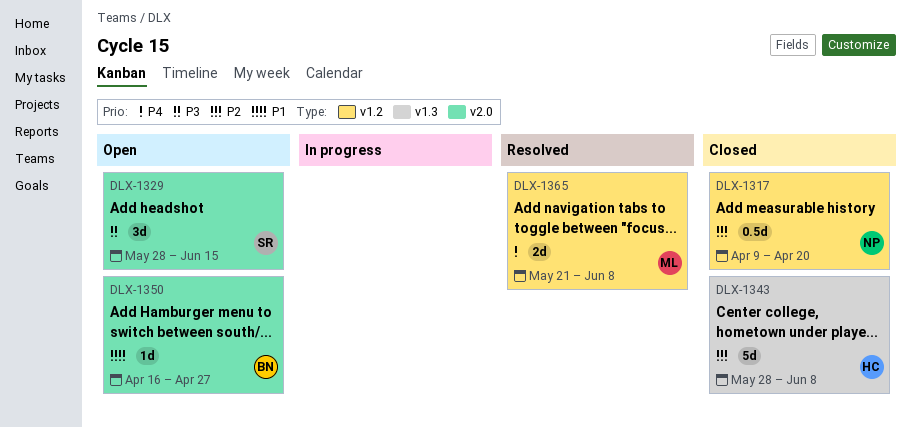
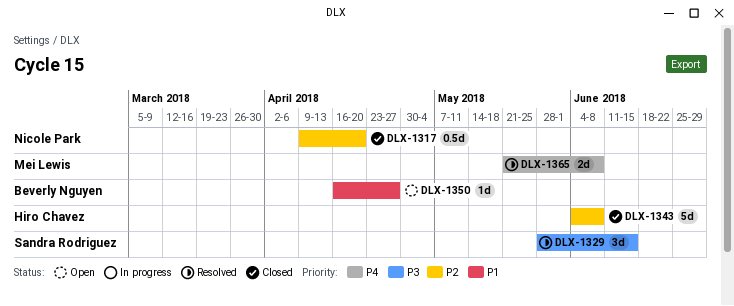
DLX-1329, status: Open -> Resolved
DLX-1343, start: May 28 -> Jun 4

